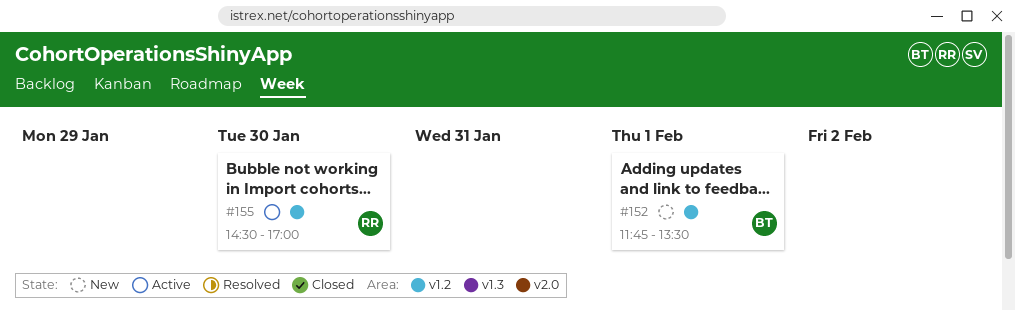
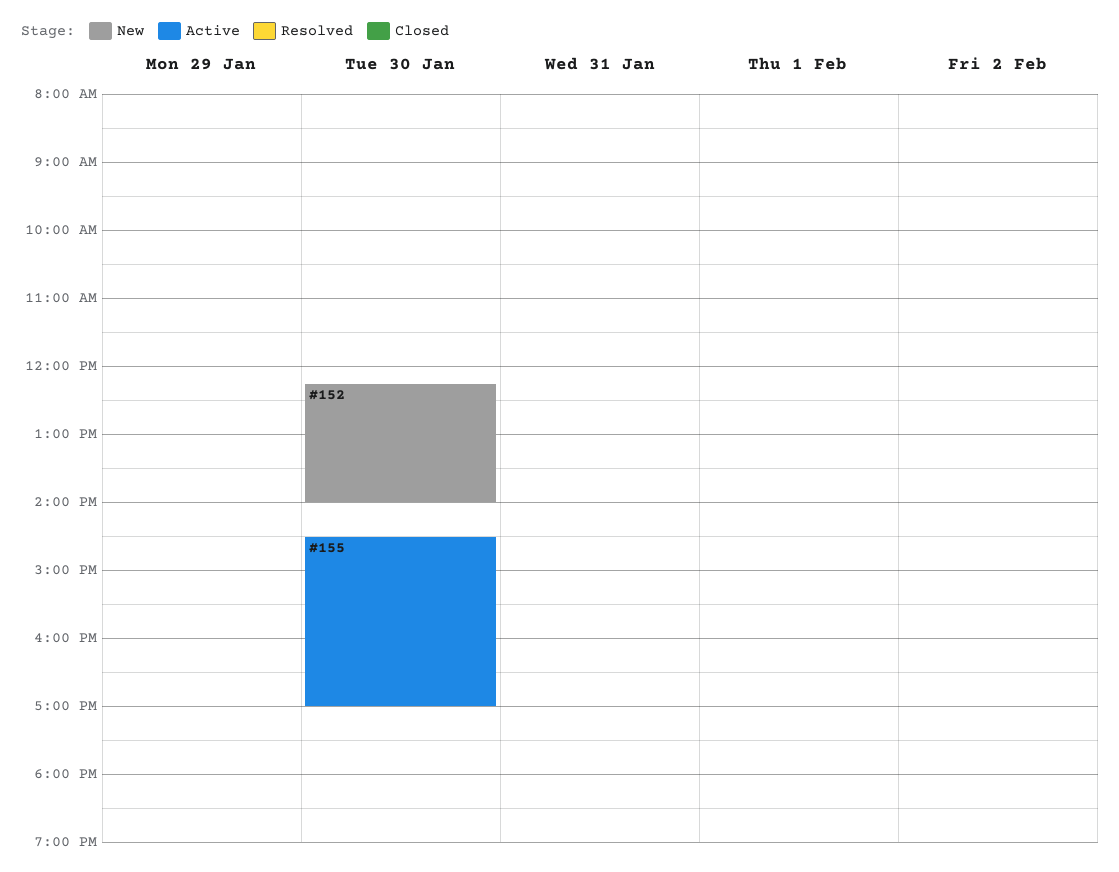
#152, day: Feb 1 -> Jan 30
#152, begins: 11:45 -> 12:15
#152, ends: 13:30 -> 14:00

